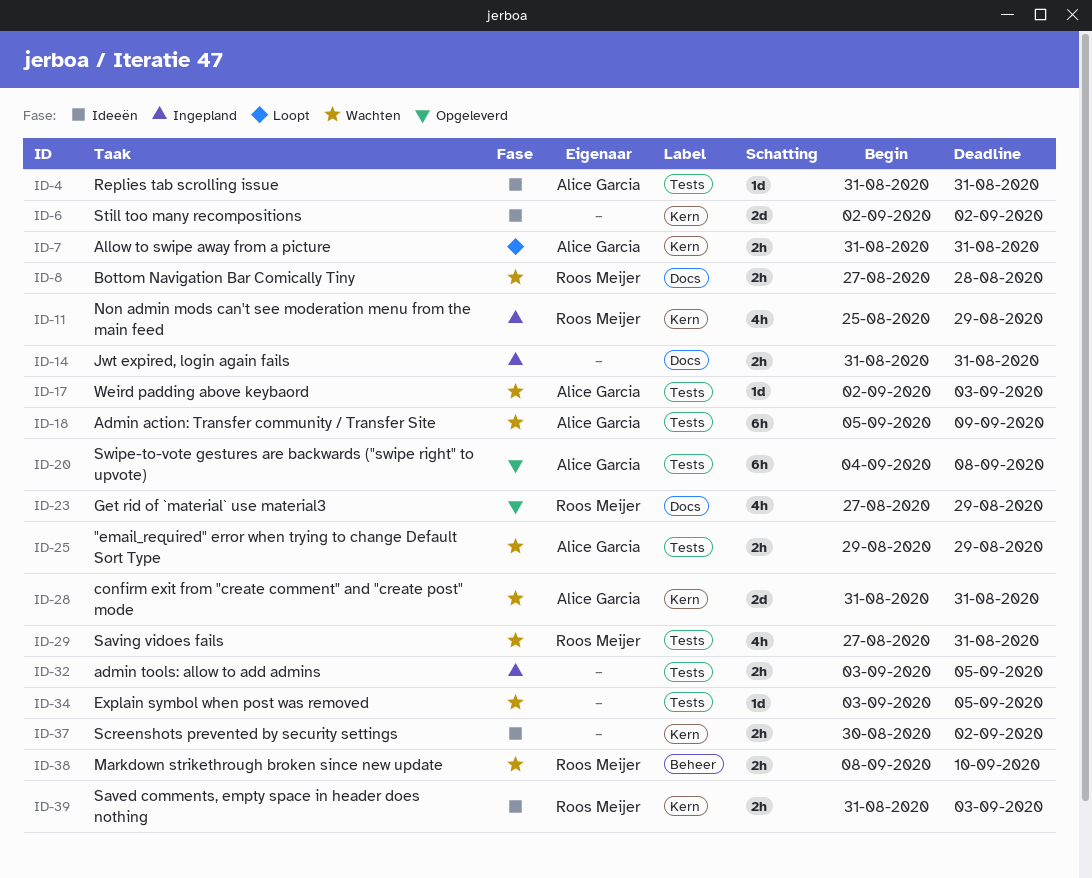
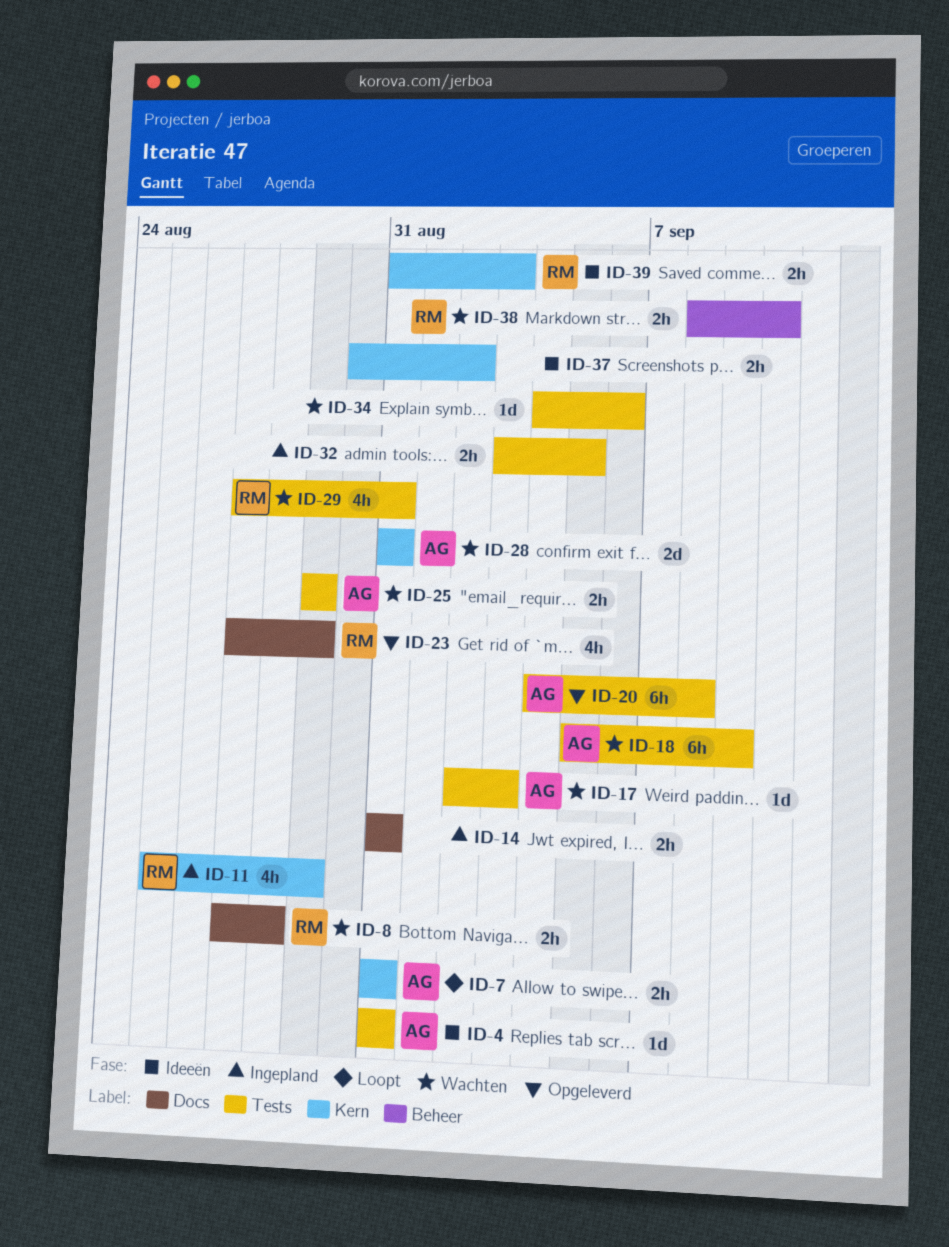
ID-6: present -> none
ID-34, start: Sep 3 -> Sep 4
ID-34, due: Sep 5 -> Sep 6

